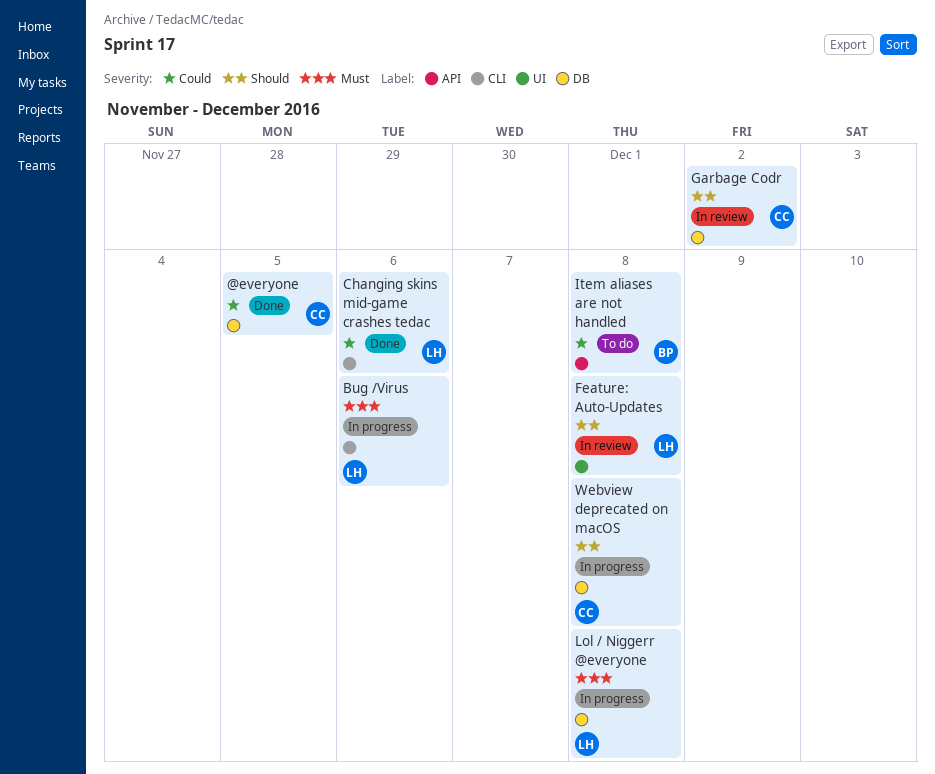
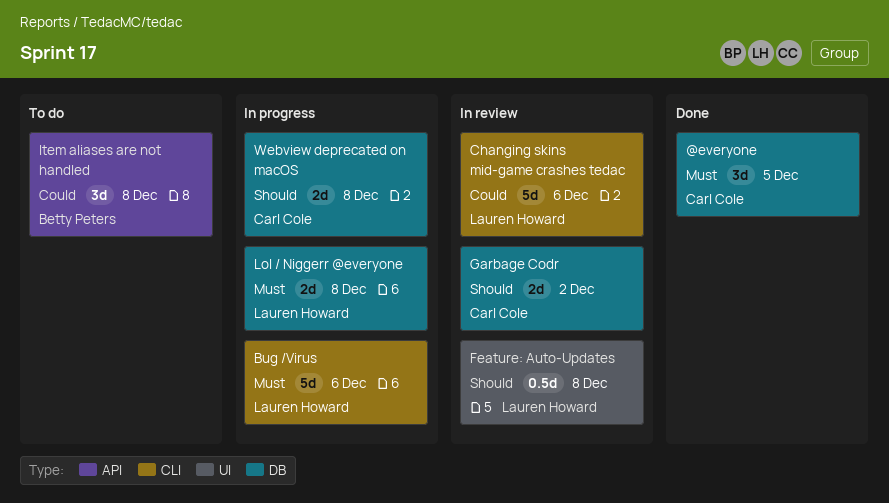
@everyone, priority: Could -> Must
Changing skins mid-game crashes tedac, status: Done -> In review

